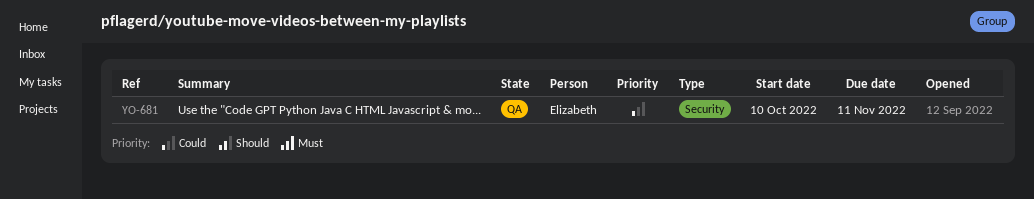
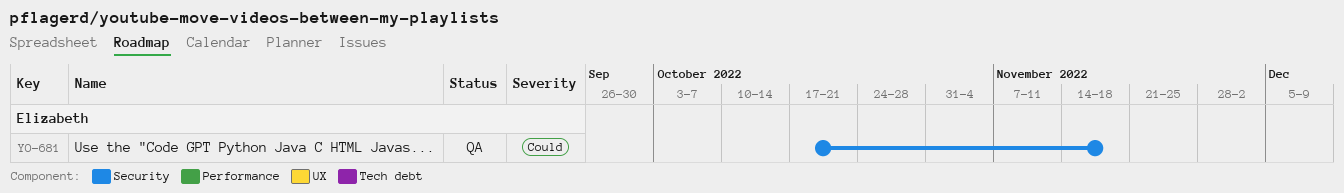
YO-681, start: Oct 10 -> Oct 17
YO-681, due: Nov 11 -> Nov 18

